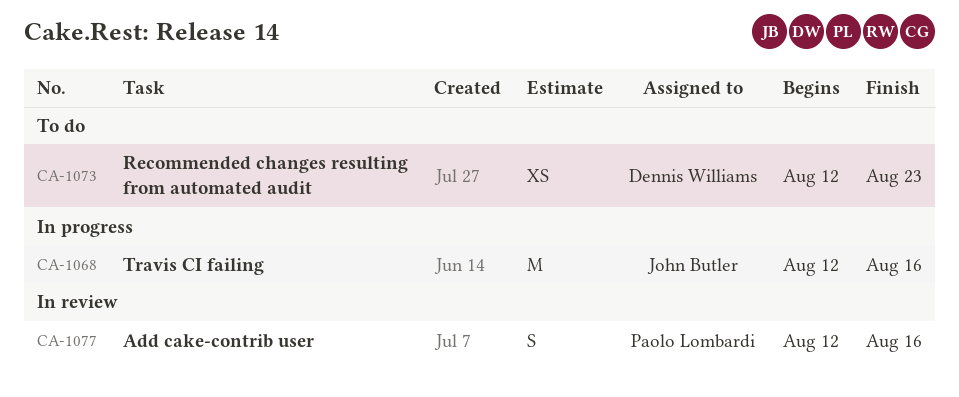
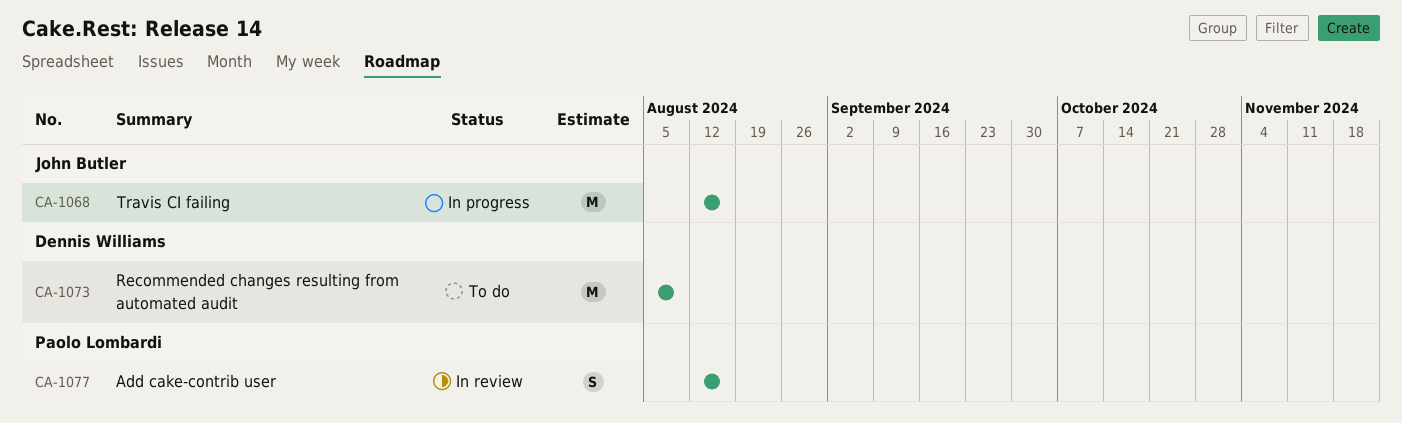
CA-1073, estimate: XS -> M
CA-1073, start: Aug 12 -> Aug 5
CA-1073, due: Aug 23 -> Aug 9

